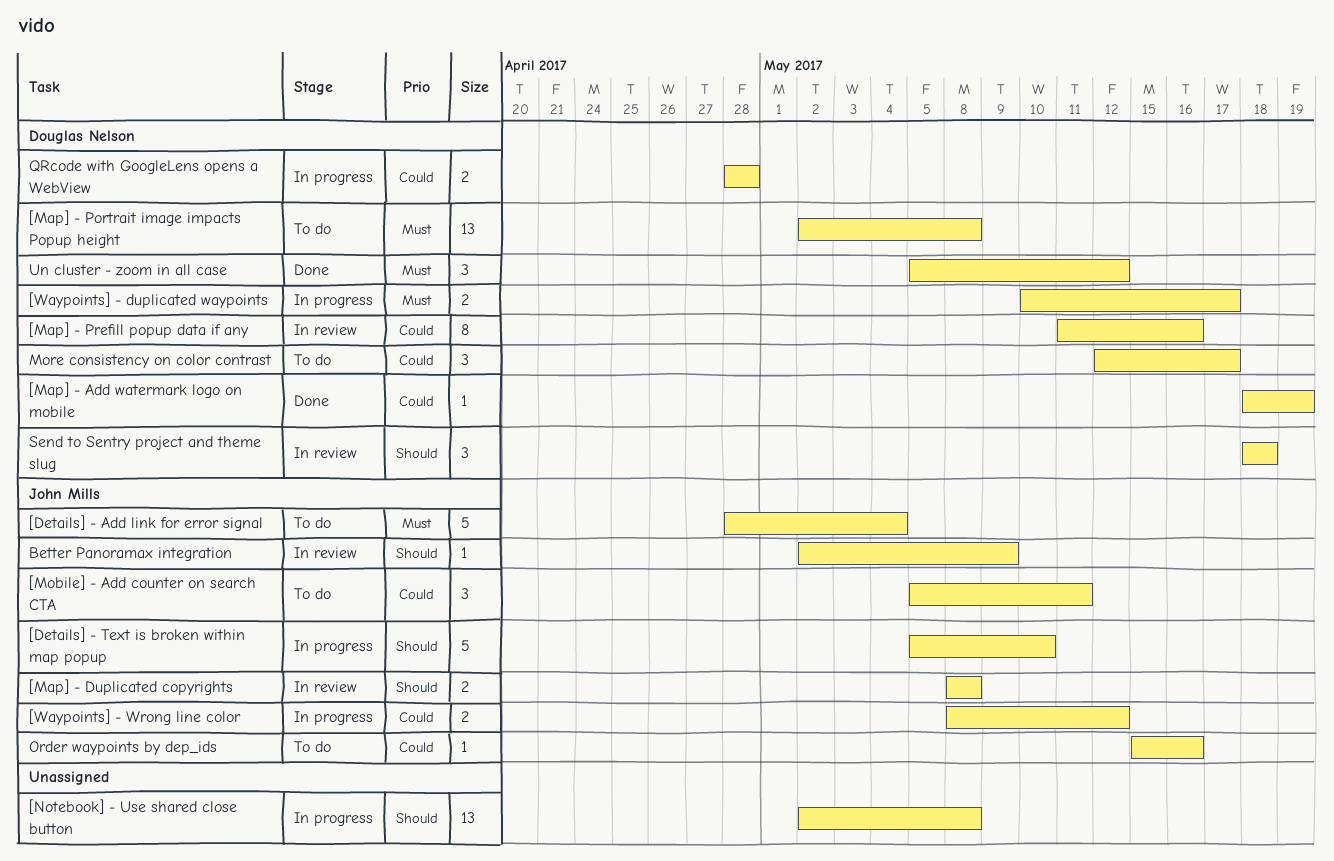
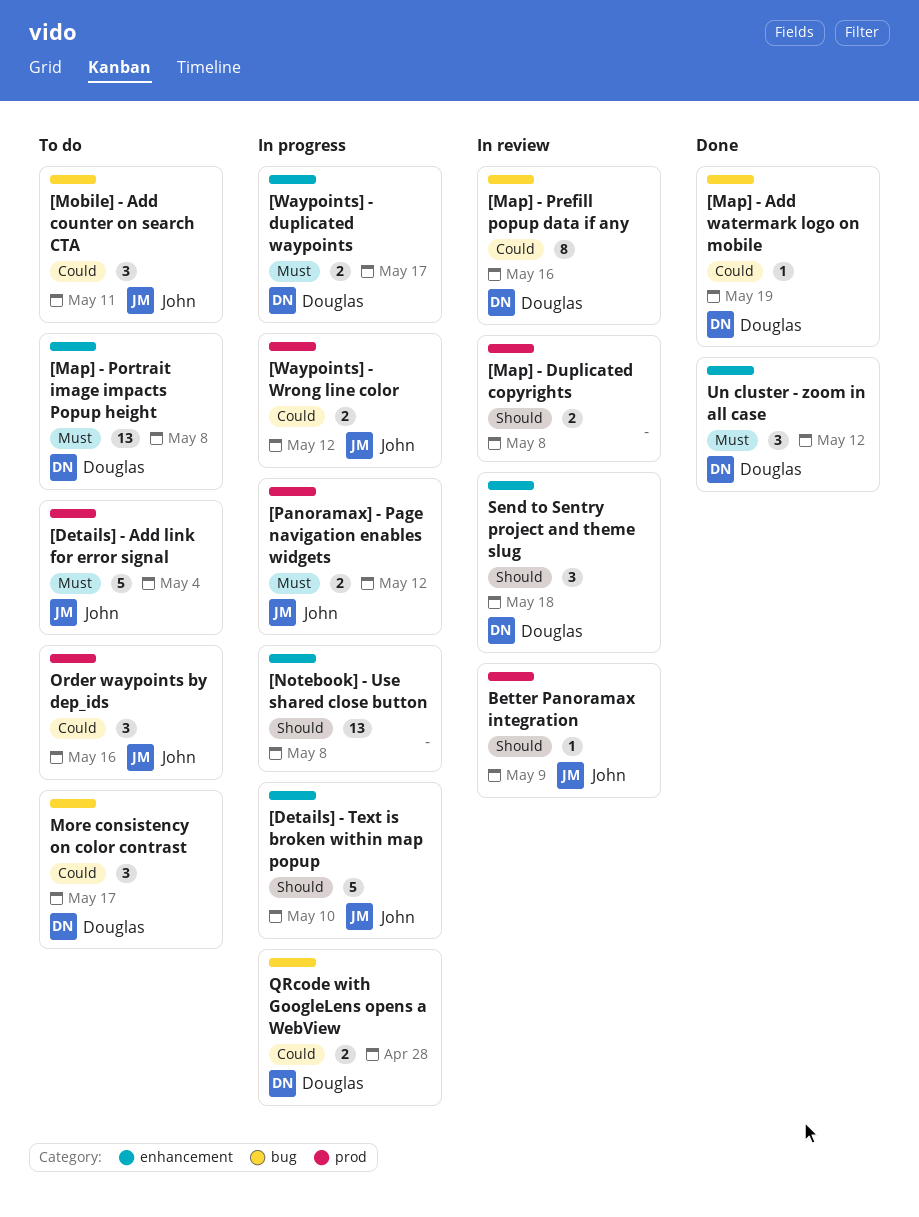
[Map] - Duplicated copyrights, owner: John Mills -> none
[Panoramax] - Page navigation enables widgets: none -> present
Order waypoints by dep_ids, estimate: 1 -> 3

